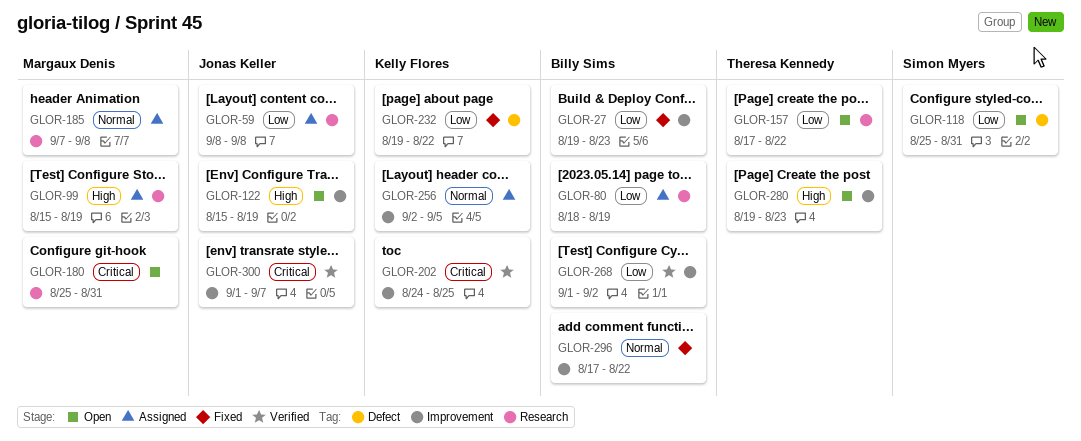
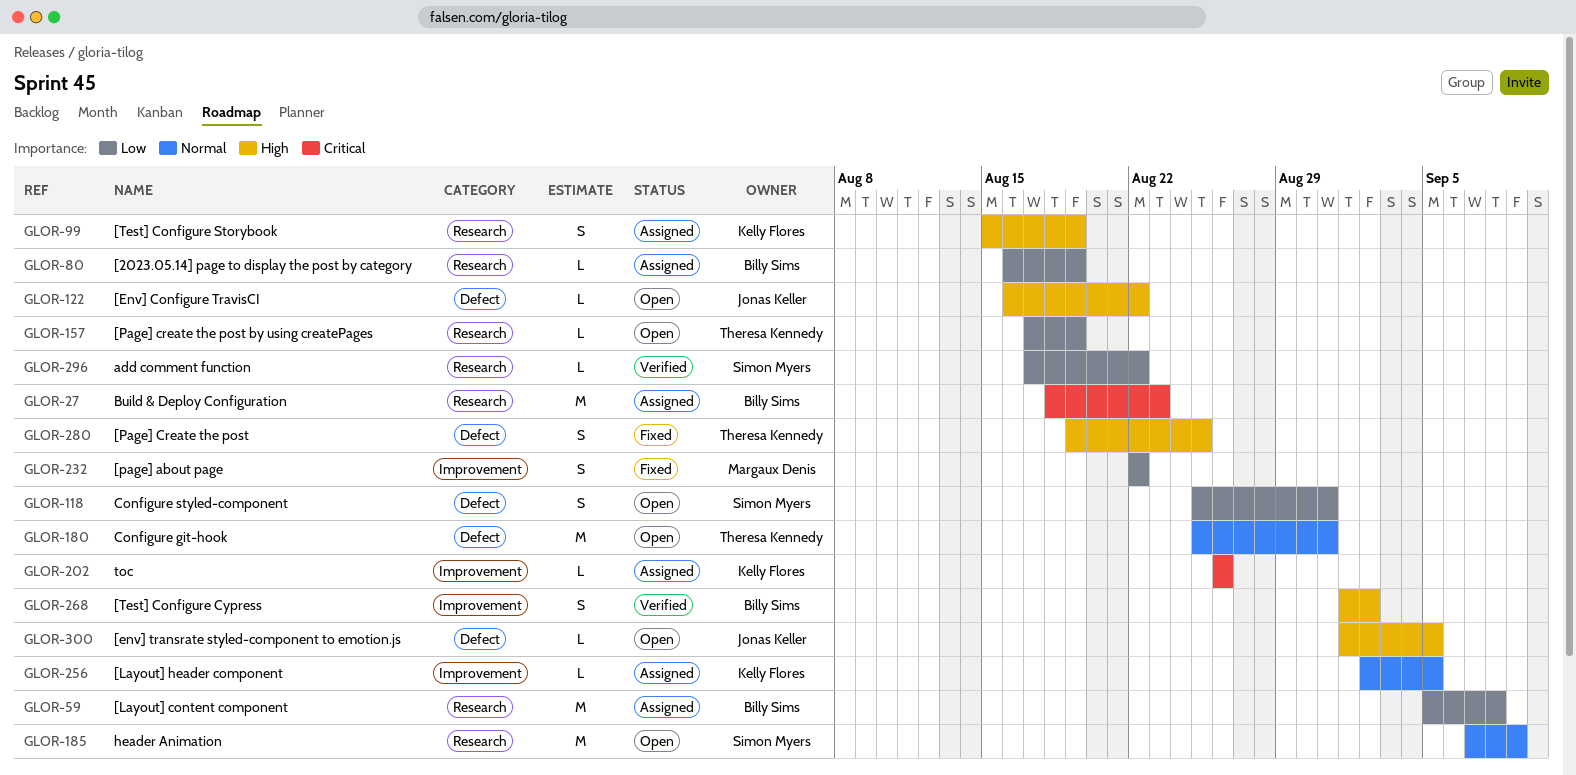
GLOR-27, status: Fixed -> Assigned
GLOR-27, priority: Low -> Critical
GLOR-27, label: Improvement -> Research
GLOR-27, start: Aug 19 -> Aug 18
GLOR-59, owner: Jonas Keller -> Billy Sims
GLOR-59, start: Sep 8 -> Sep 5
GLOR-80, start: Aug 18 -> Aug 16
GLOR-99, owner: Margaux Denis -> Kelly Flores
GLOR-122, label: Improvement -> Defect
GLOR-122, start: Aug 15 -> Aug 16
GLOR-122, due: Aug 19 -> Aug 22
GLOR-157, due: Aug 22 -> Aug 19
GLOR-180, owner: Margaux Denis -> Theresa Kennedy
GLOR-180, priority: Critical -> Normal
GLOR-180, label: Research -> Defect
GLOR-185, status: Assigned -> Open
GLOR-185, owner: Margaux Denis -> Simon Myers
GLOR-185, due: Sep 8 -> Sep 9
GLOR-202, status: Verified -> Assigned
GLOR-202, start: Aug 24 -> Aug 26
GLOR-202, due: Aug 25 -> Aug 26
GLOR-232, owner: Kelly Flores -> Margaux Denis
GLOR-232, label: Defect -> Improvement
GLOR-232, start: Aug 19 -> Aug 22
GLOR-268, priority: Low -> High
GLOR-280, status: Open -> Fixed
GLOR-280, label: Improvement -> Defect
GLOR-280, due: Aug 23 -> Aug 25
GLOR-296, status: Fixed -> Verified
GLOR-296, owner: Billy Sims -> Simon Myers
GLOR-296, priority: Normal -> Low
GLOR-296, label: Improvement -> Research
GLOR-300, status: Verified -> Open
GLOR-300, priority: Critical -> High
GLOR-300, label: Improvement -> Defect
GLOR-300, due: Sep 7 -> Sep 5

